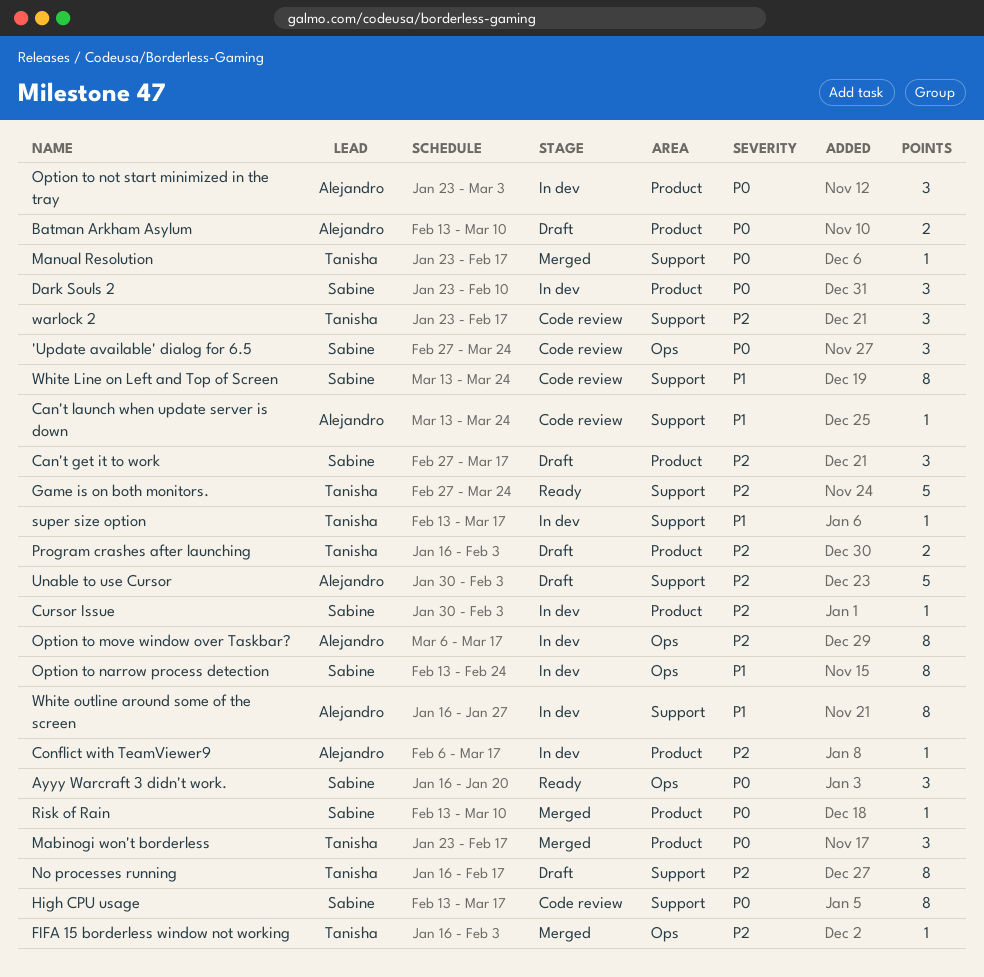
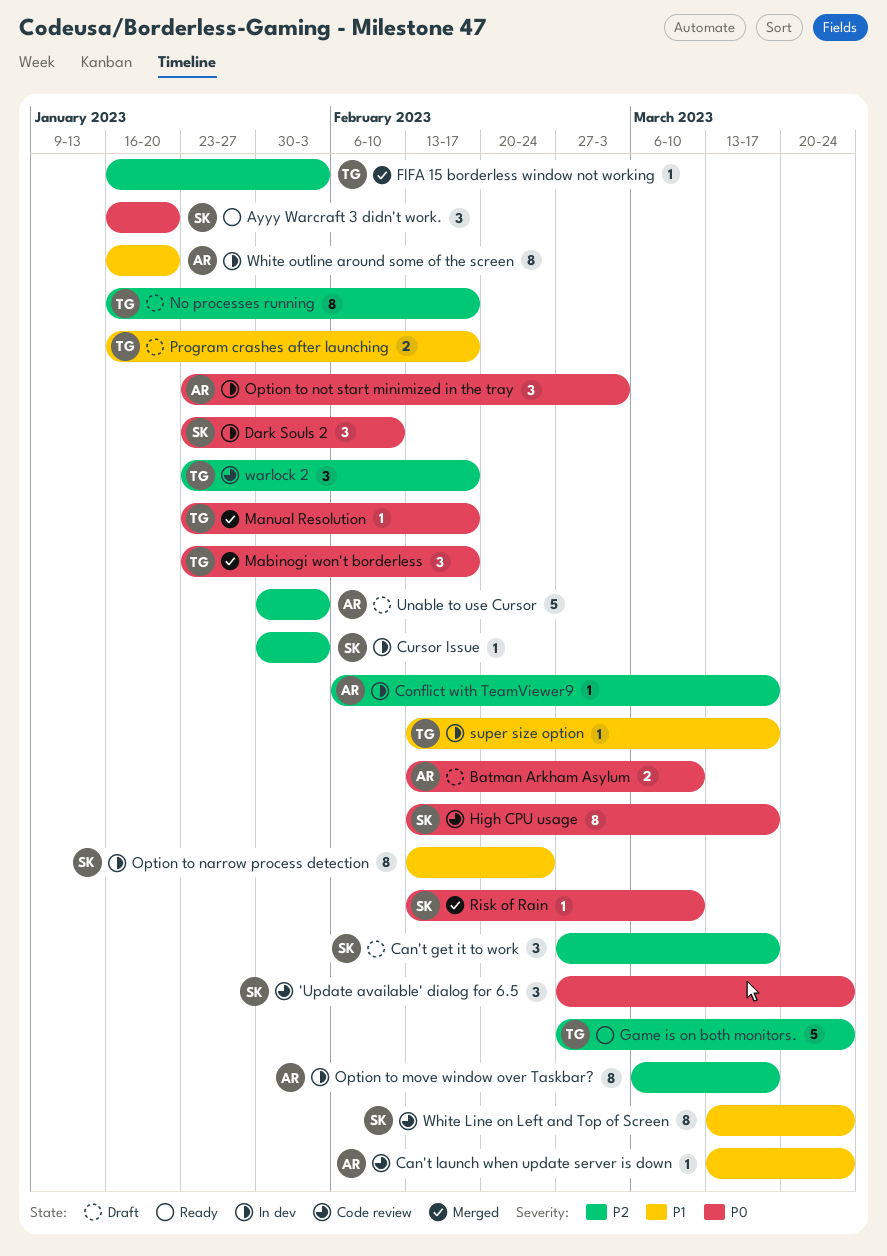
Program crashes after launching, priority: P2 -> P1
Program crashes after launching, due: Feb 3 -> Feb 17
White outline around some of the screen, due: Jan 27 -> Jan 20

